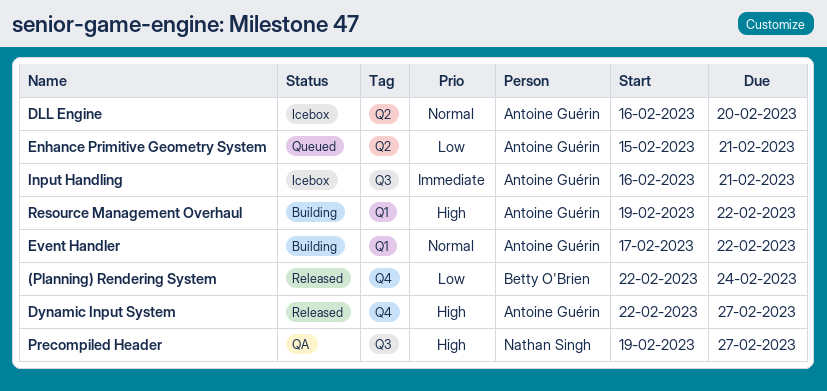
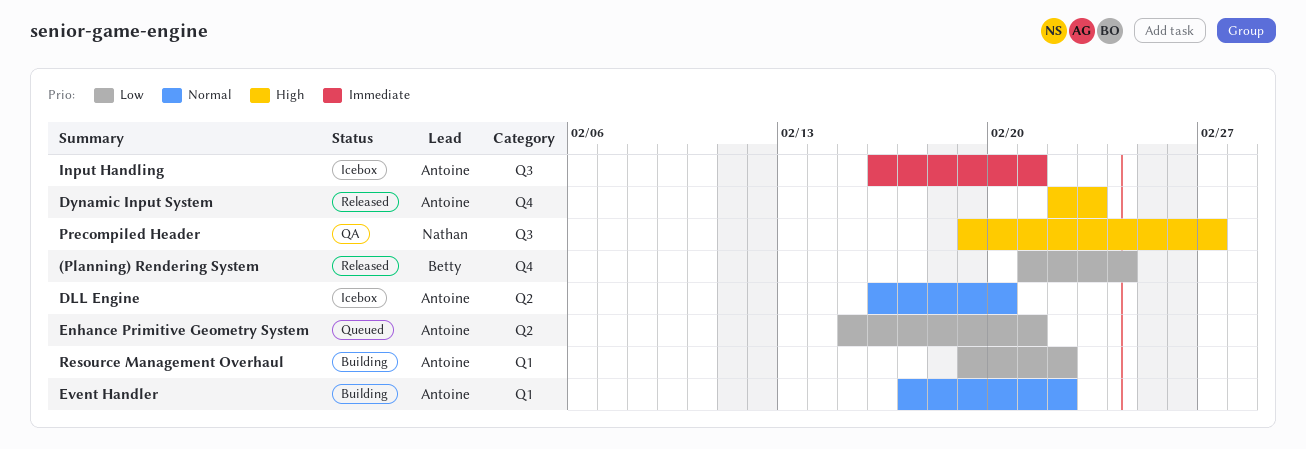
(Planning) Rendering System, start: Feb 22 -> Feb 21
Dynamic Input System, due: Feb 27 -> Feb 23
Resource Management Overhaul, priority: High -> Low

